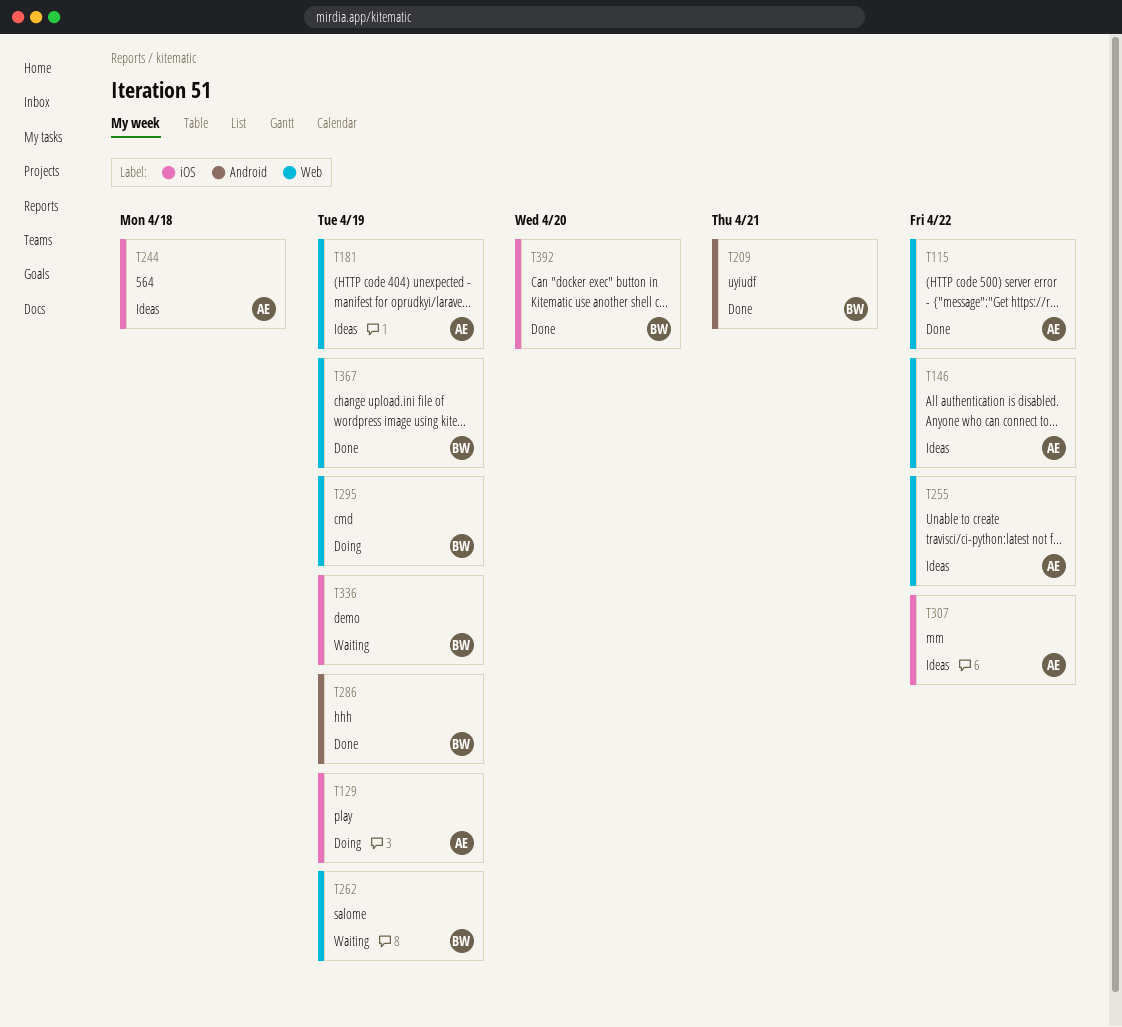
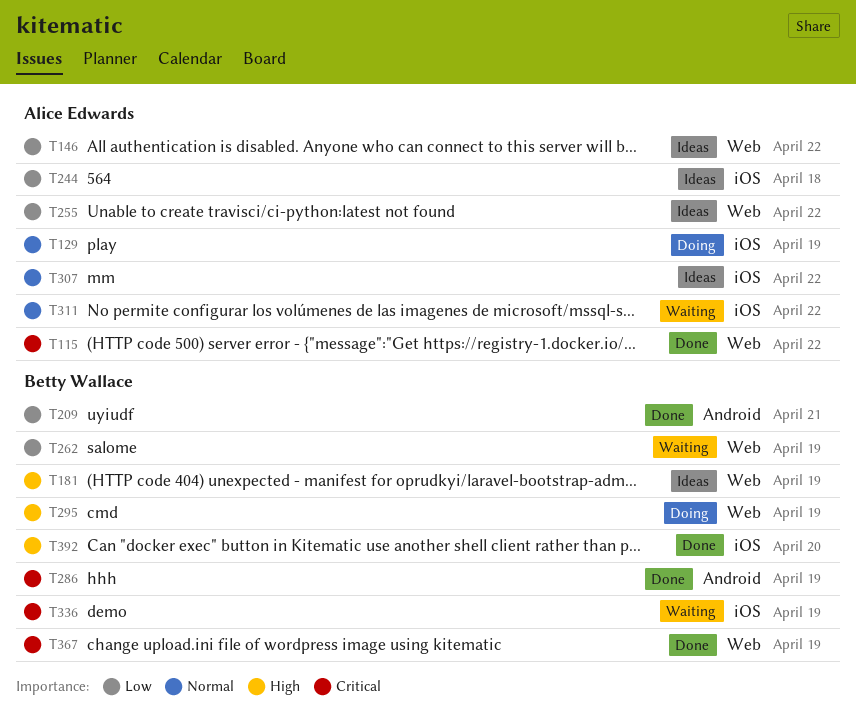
T181, owner: Alice Edwards -> Betty Wallace
T311: none -> present

